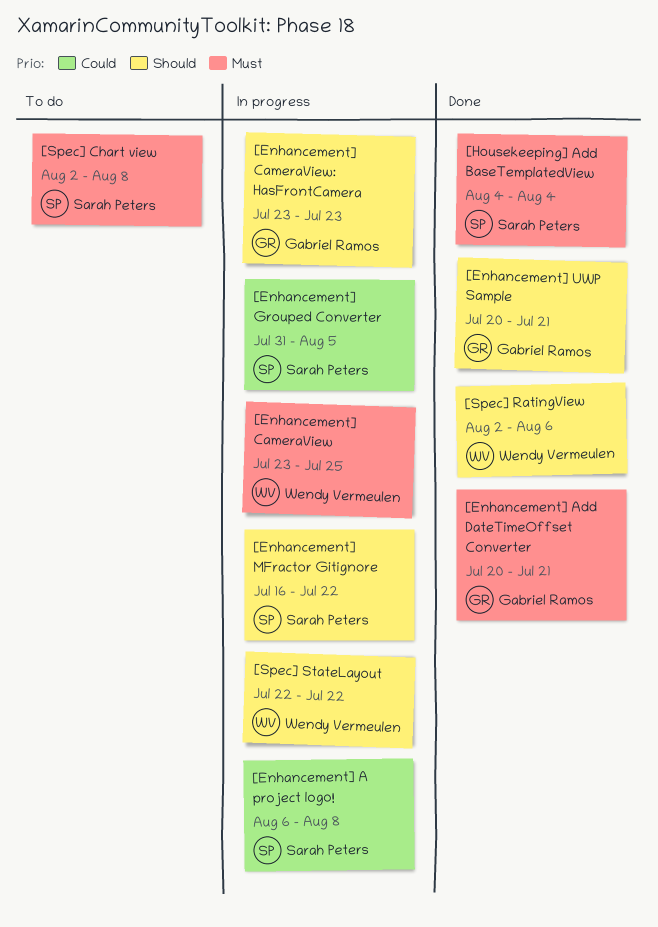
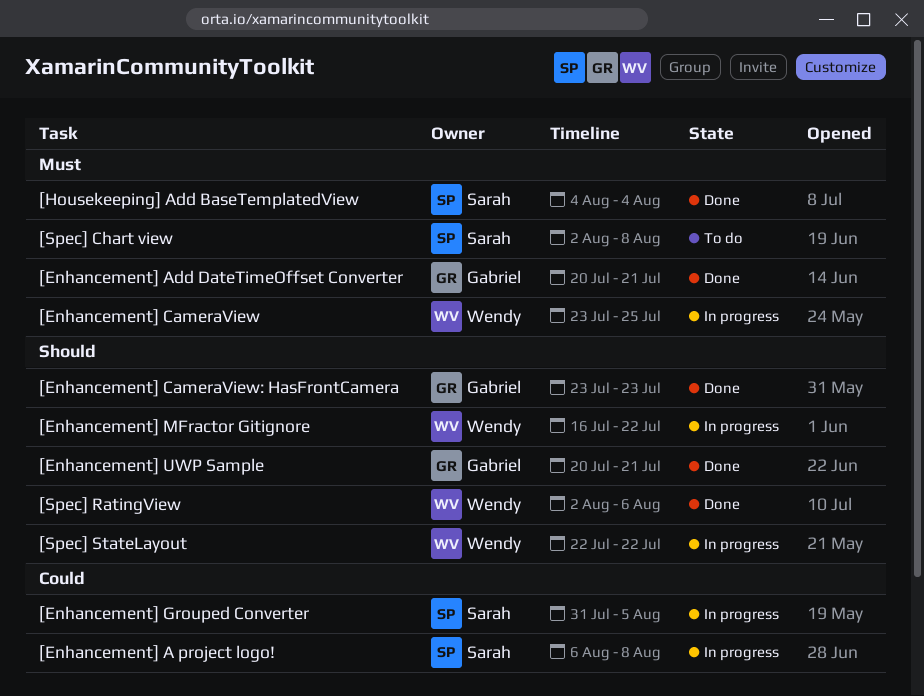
[Enhancement] CameraView: HasFrontCamera, status: In progress -> Done
[Enhancement] MFractor Gitignore, owner: Sarah Peters -> Wendy Vermeulen

